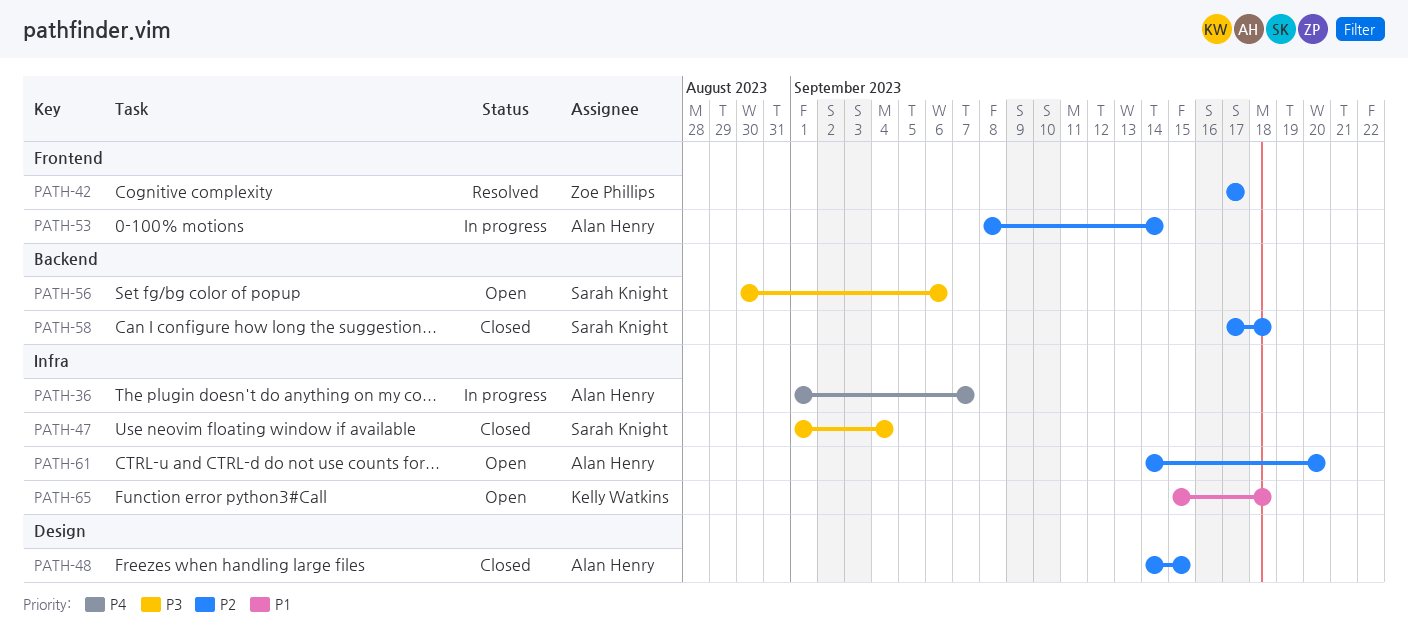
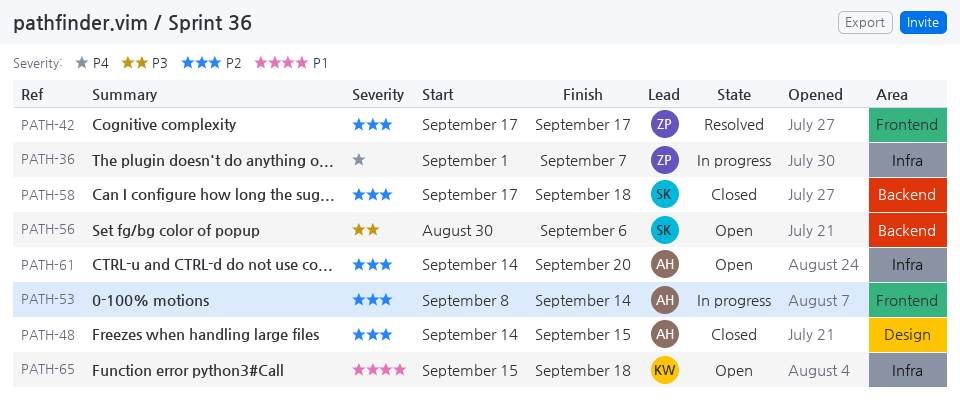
PATH-36, owner: Alan Henry -> Zoe Phillips
PATH-47: present -> none

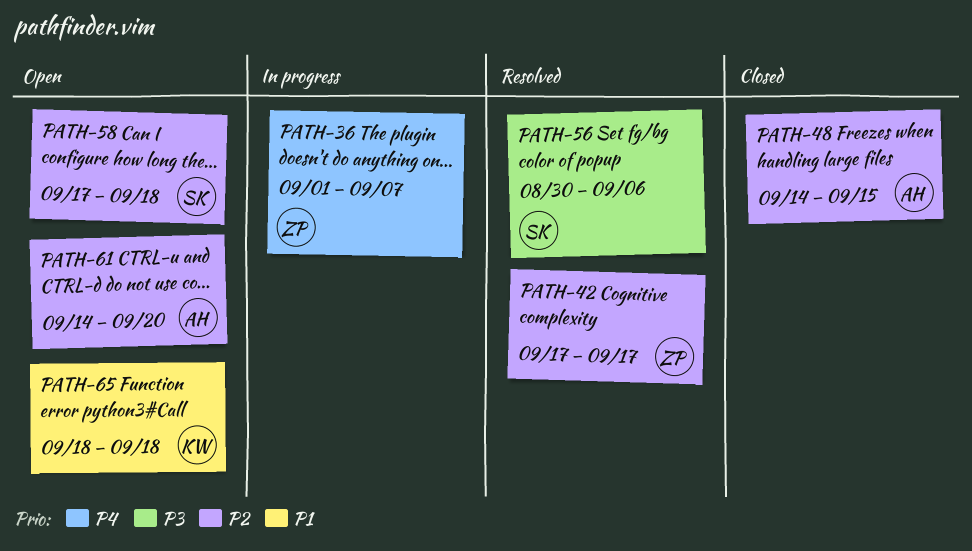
PATH-53: present -> none
PATH-56, status: Open -> Resolved
PATH-58, status: Closed -> Open
PATH-65, start: Sep 15 -> Sep 18

